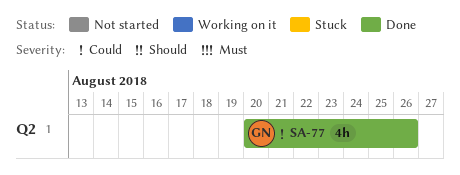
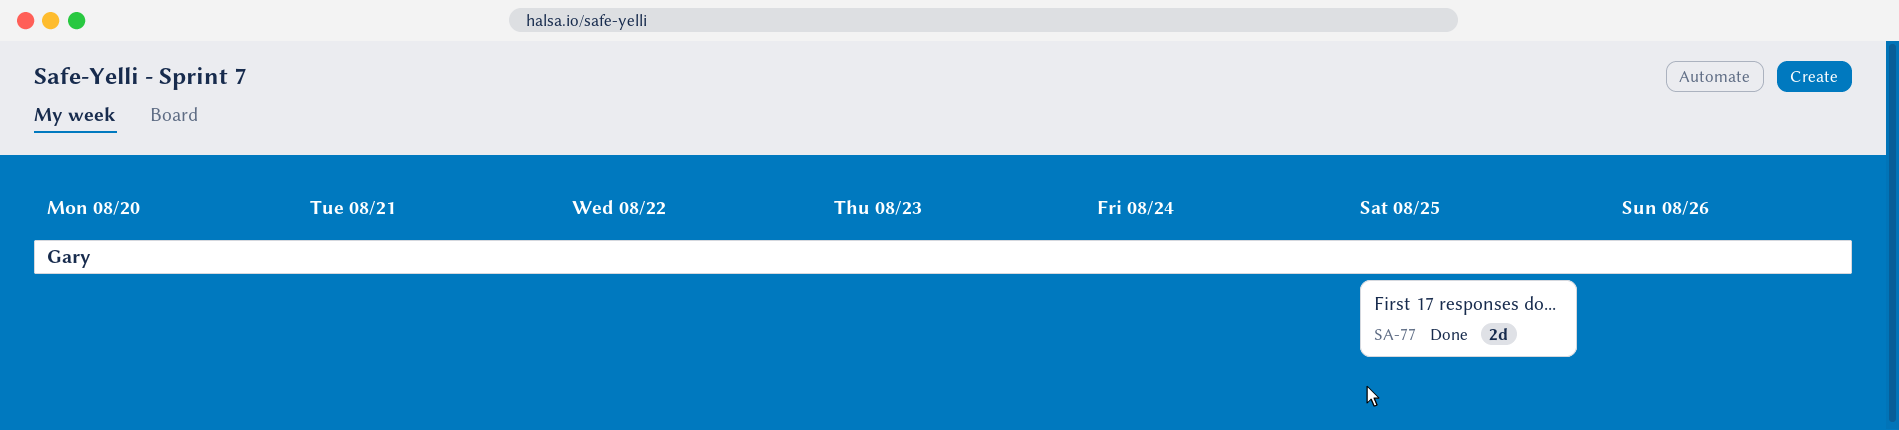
SA-77, estimate: 4h -> 2d
SA-77, due: Aug 26 -> Aug 25

